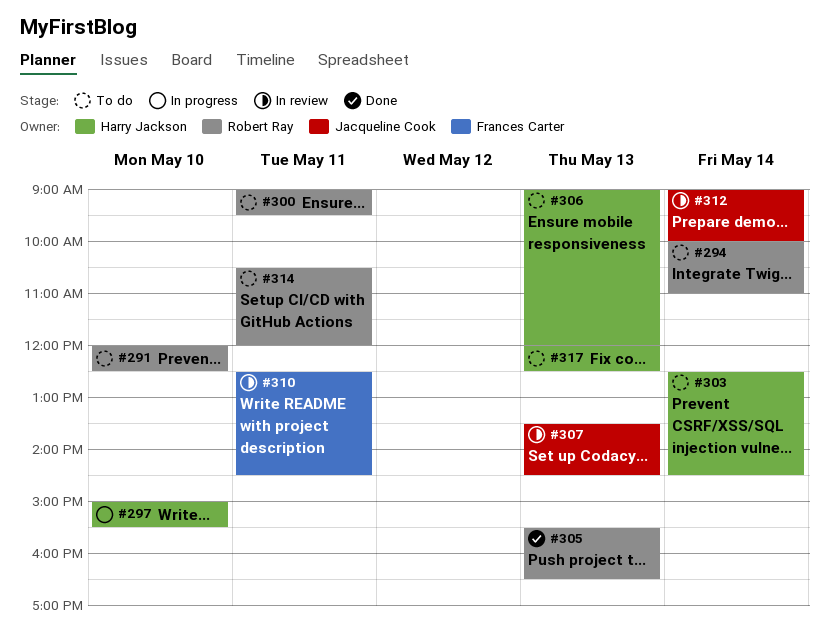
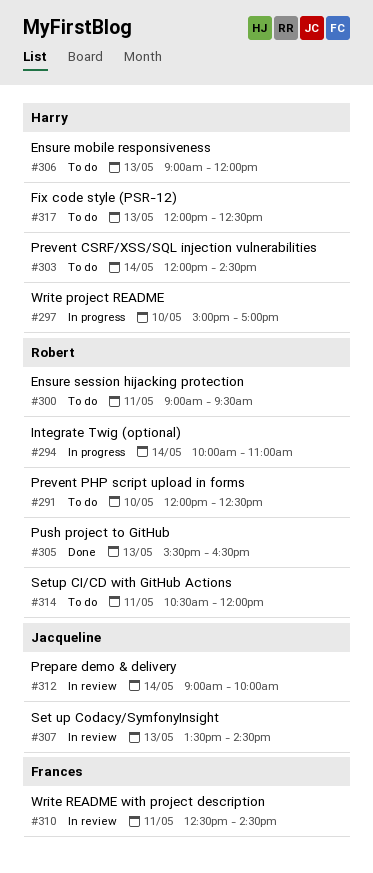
#294, status: To do -> In progress
#297, ends: 15:30 -> 17:00
#303, begins: 12:30 -> 12:00

